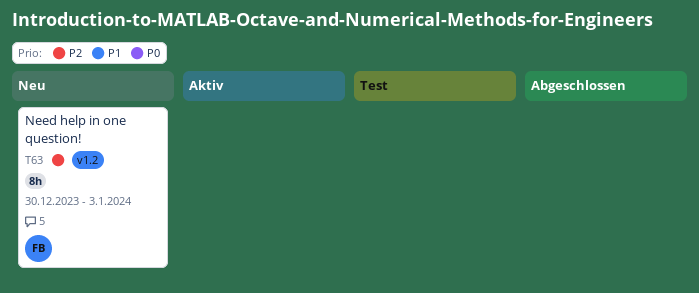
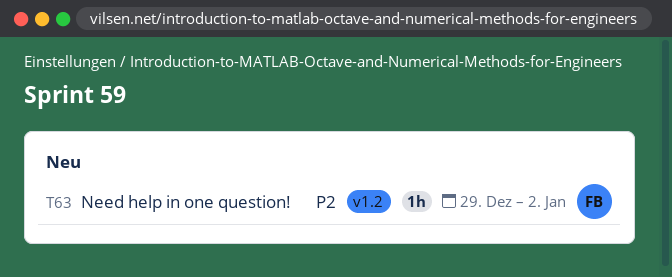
T63, estimate: 8h -> 1h
T63, start: Dec 30 -> Dec 29
T63, due: Jan 3 -> Jan 2

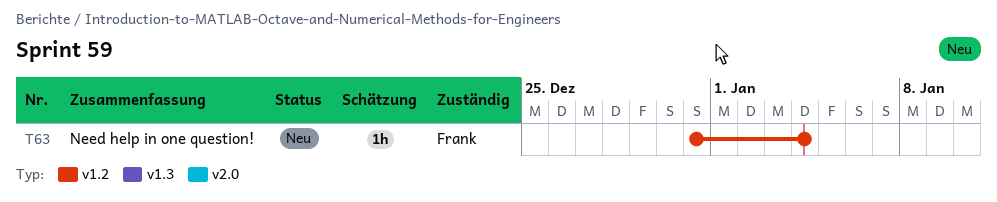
T63, start: Dec 29 -> Dec 31
T63, due: Jan 2 -> Jan 4

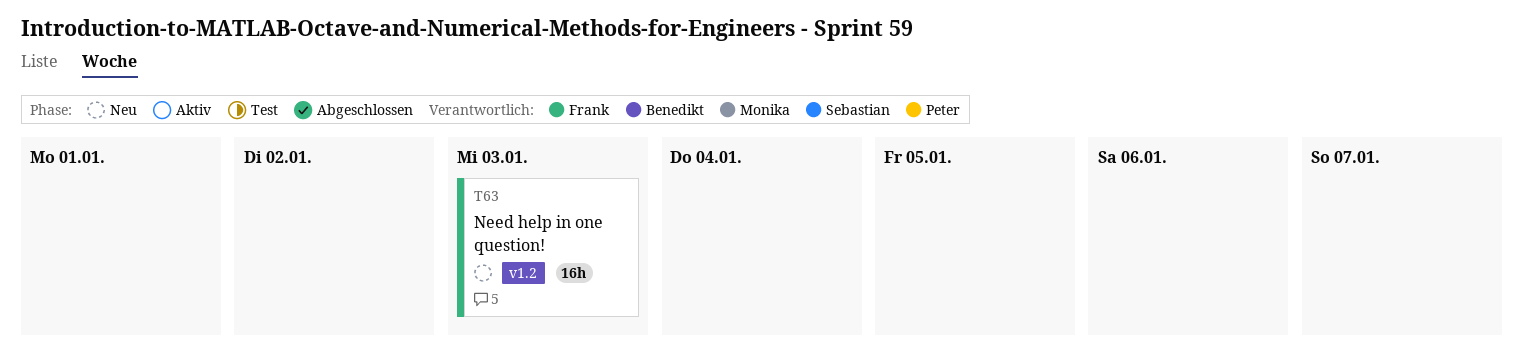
T63, estimate: 1h -> 16h
T63, due: Jan 4 -> Jan 3

